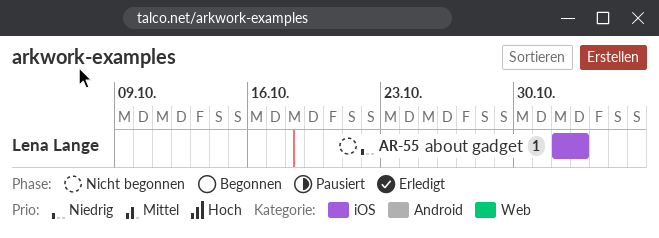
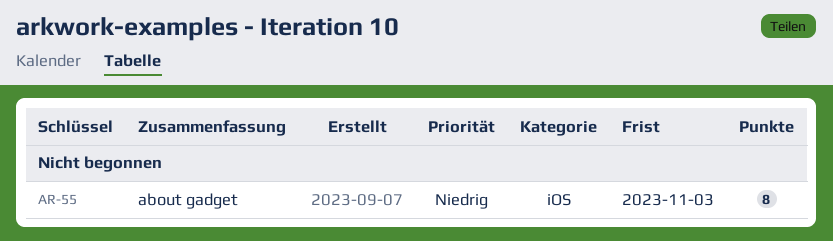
AR-55, estimate: 1 -> 8
AR-55, due: Nov 2 -> Nov 3

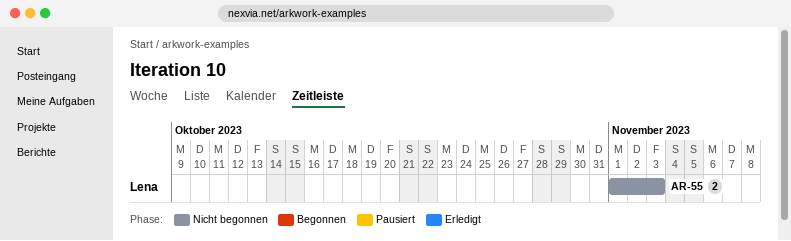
AR-55, estimate: 8 -> 2

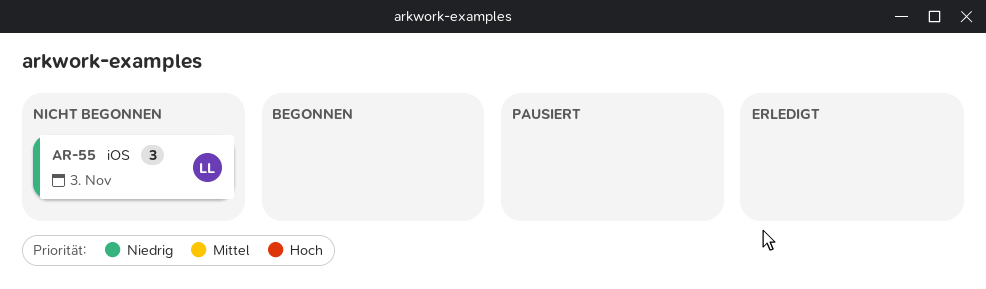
AR-55, estimate: 2 -> 3

